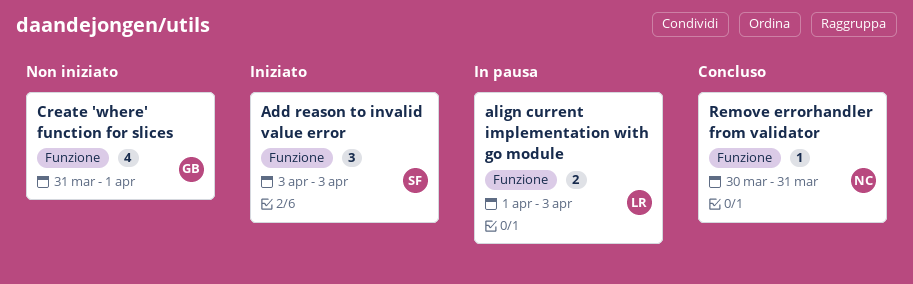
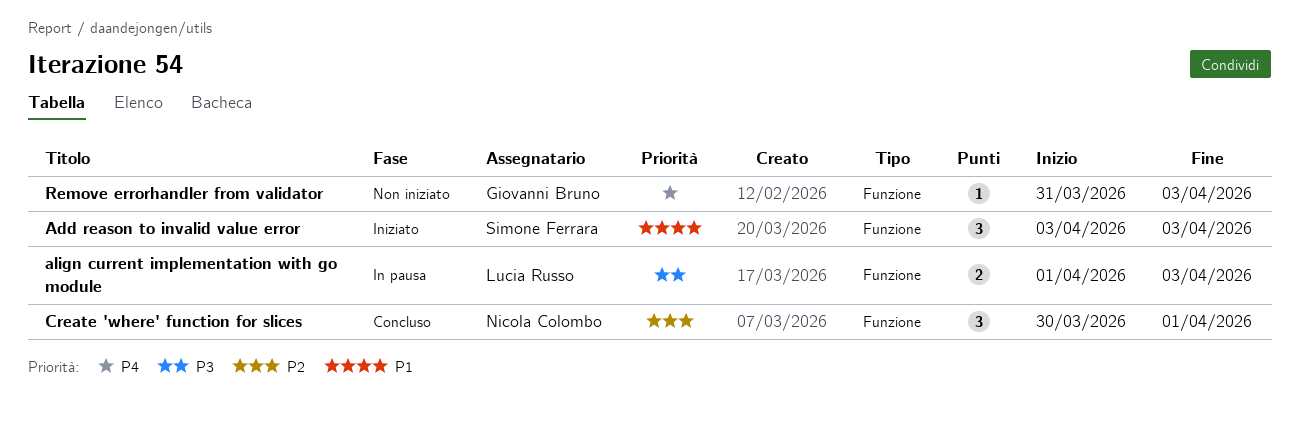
Create 'where' function for slices, status: Non iniziato -> Concluso
Create 'where' function for slices, owner: Giovanni Bruno -> Nicola Colombo
Create 'where' function for slices, estimate: 4 -> 3
Create 'where' function for slices, start: Mar 31 -> Mar 30
Remove errorhandler from validator, status: Concluso -> Non iniziato
Remove errorhandler from validator, owner: Nicola Colombo -> Giovanni Bruno
Remove errorhandler from validator, start: Mar 30 -> Mar 31
Remove errorhandler from validator, due: Mar 31 -> Apr 3

